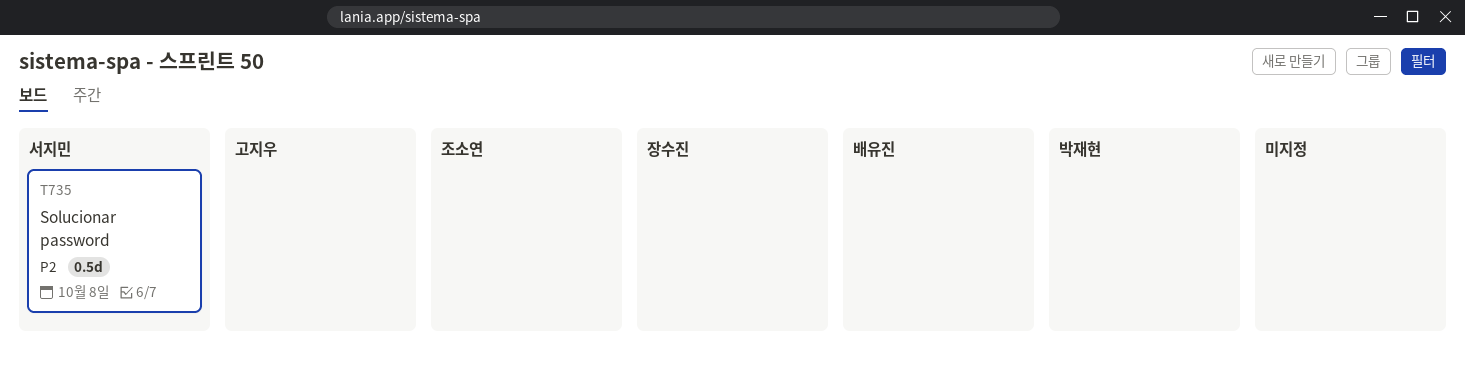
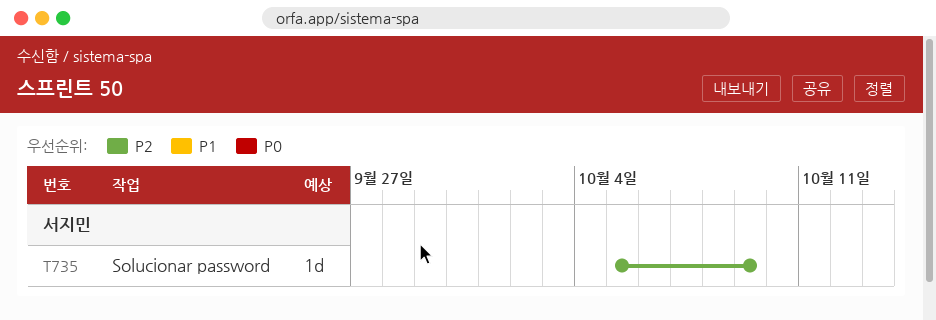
T735, estimate: 0.5d -> 1d
T735, due: Oct 8 -> Oct 9

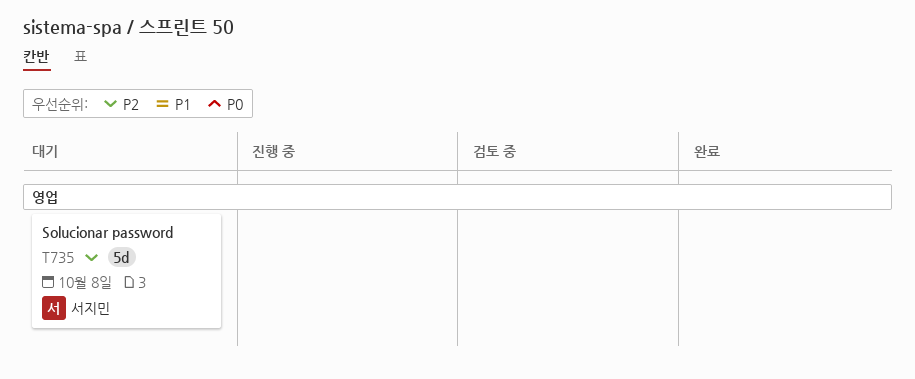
T735, estimate: 1d -> 5d
T735, due: Oct 9 -> Oct 8

